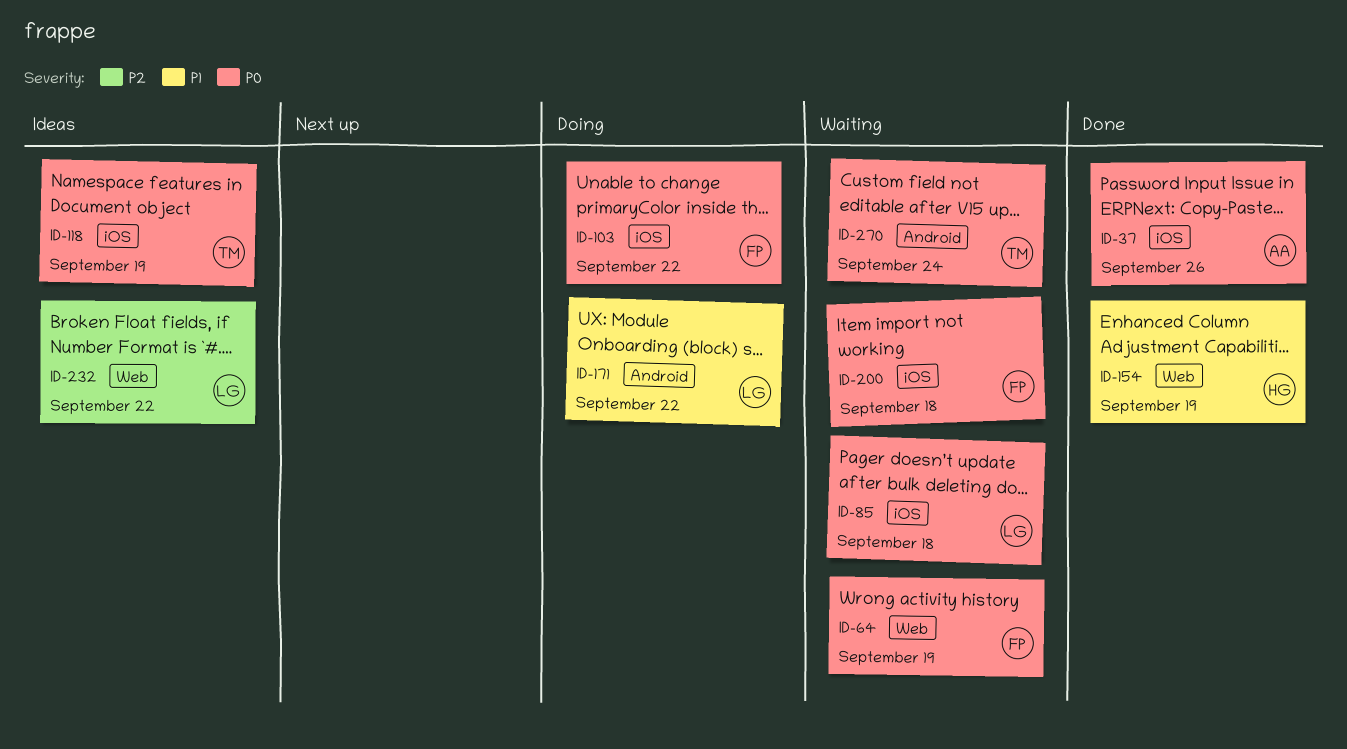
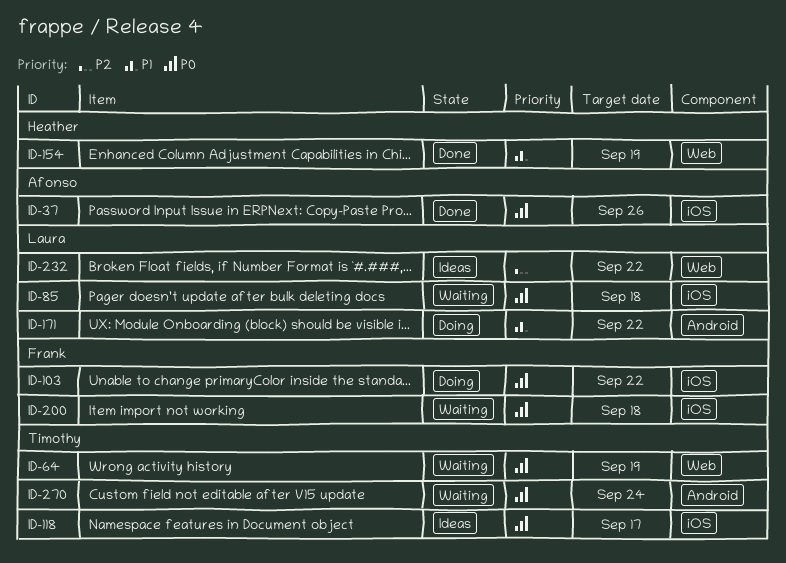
ID-64, owner: Frank -> Timothy
ID-118, due: Sep 19 -> Sep 17

